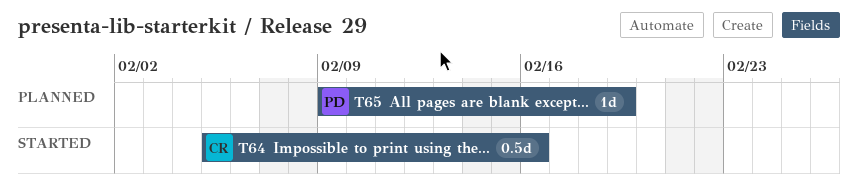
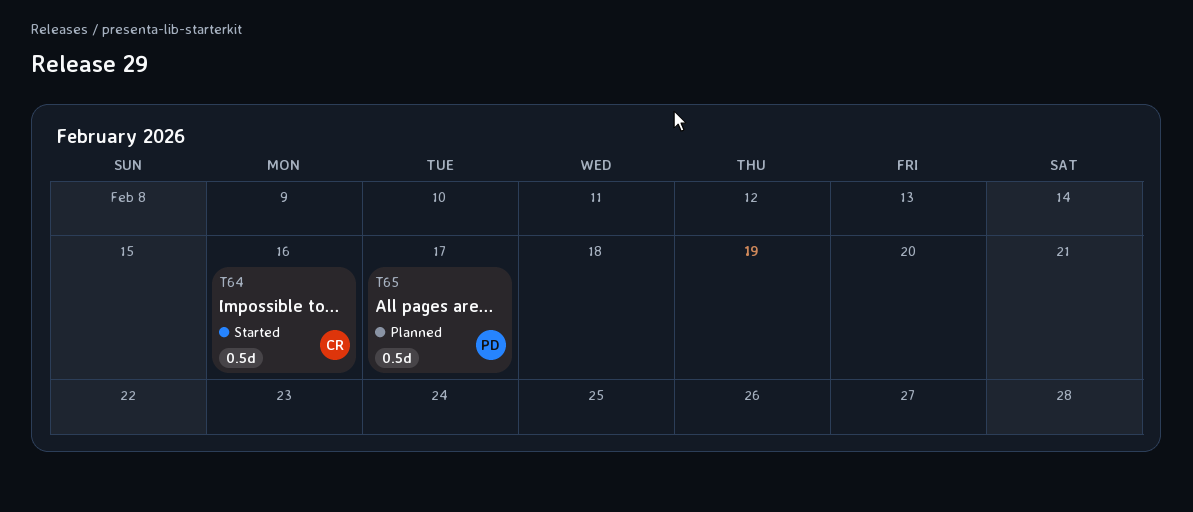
T65, estimate: 1d -> 0.5d
T65, due: Feb 19 -> Feb 17

